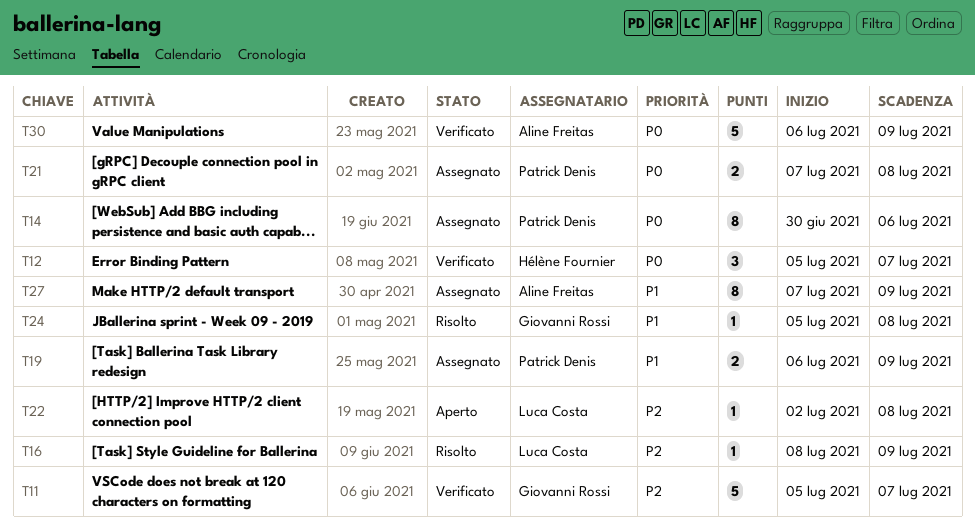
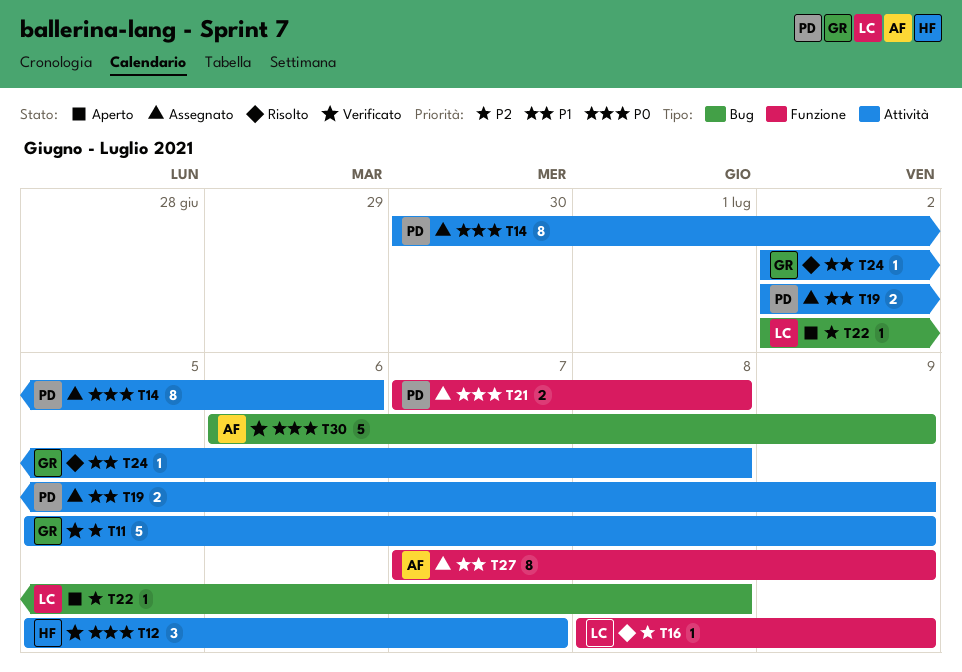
T11, due: Jul 7 -> Jul 9
T19, start: Jul 6 -> Jul 2
T24, start: Jul 5 -> Jul 2

